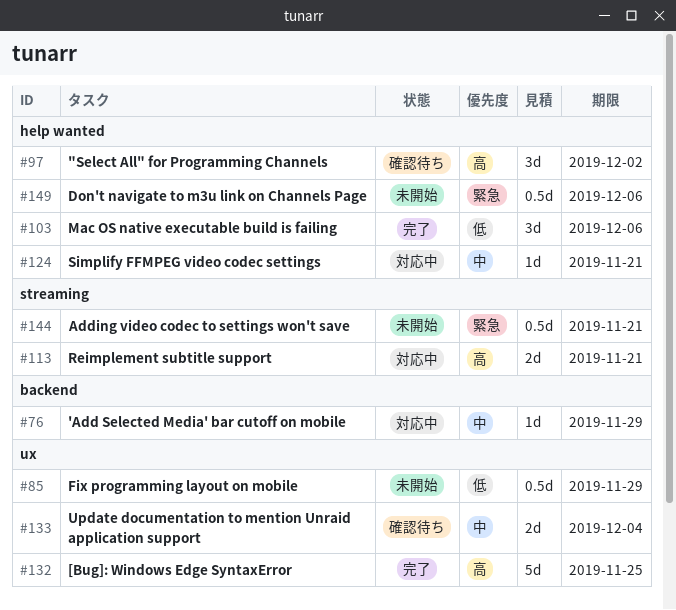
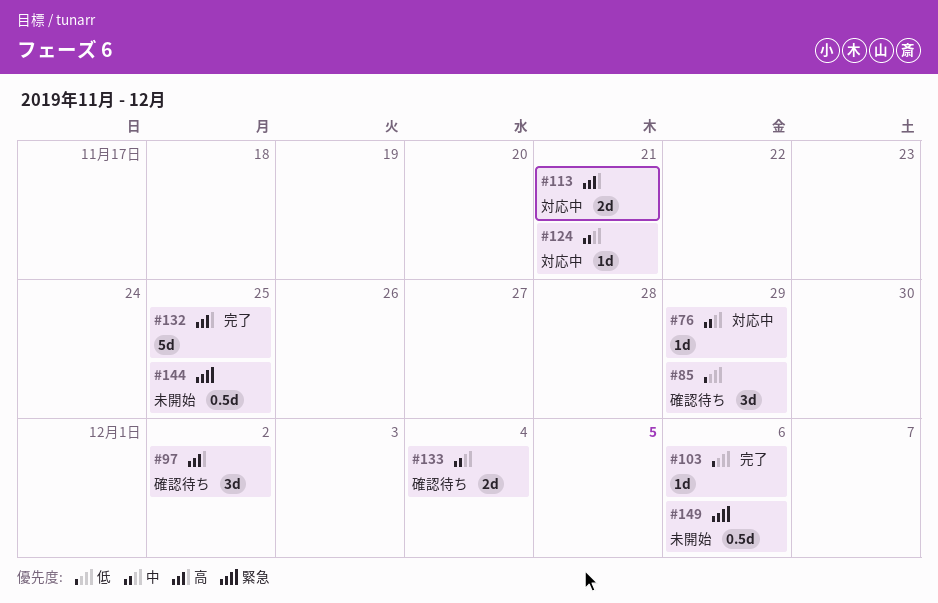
#85, status: 未開始 -> 確認待ち
#85, estimate: 0.5d -> 3d
#103, estimate: 3d -> 1d
#144, due: Nov 21 -> Nov 25

